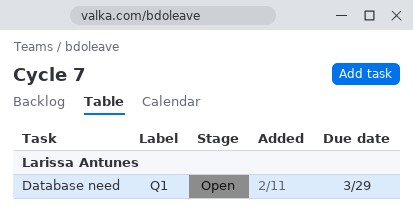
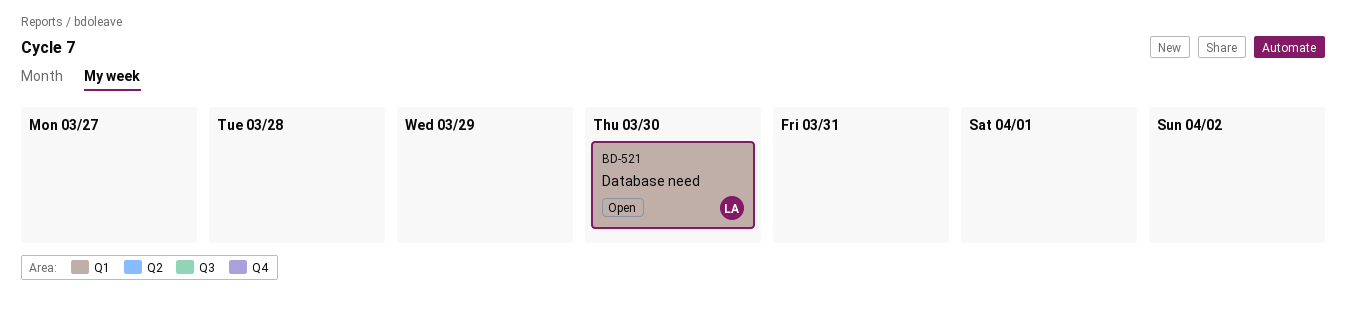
Database need, due: Mar 29 -> Mar 30

